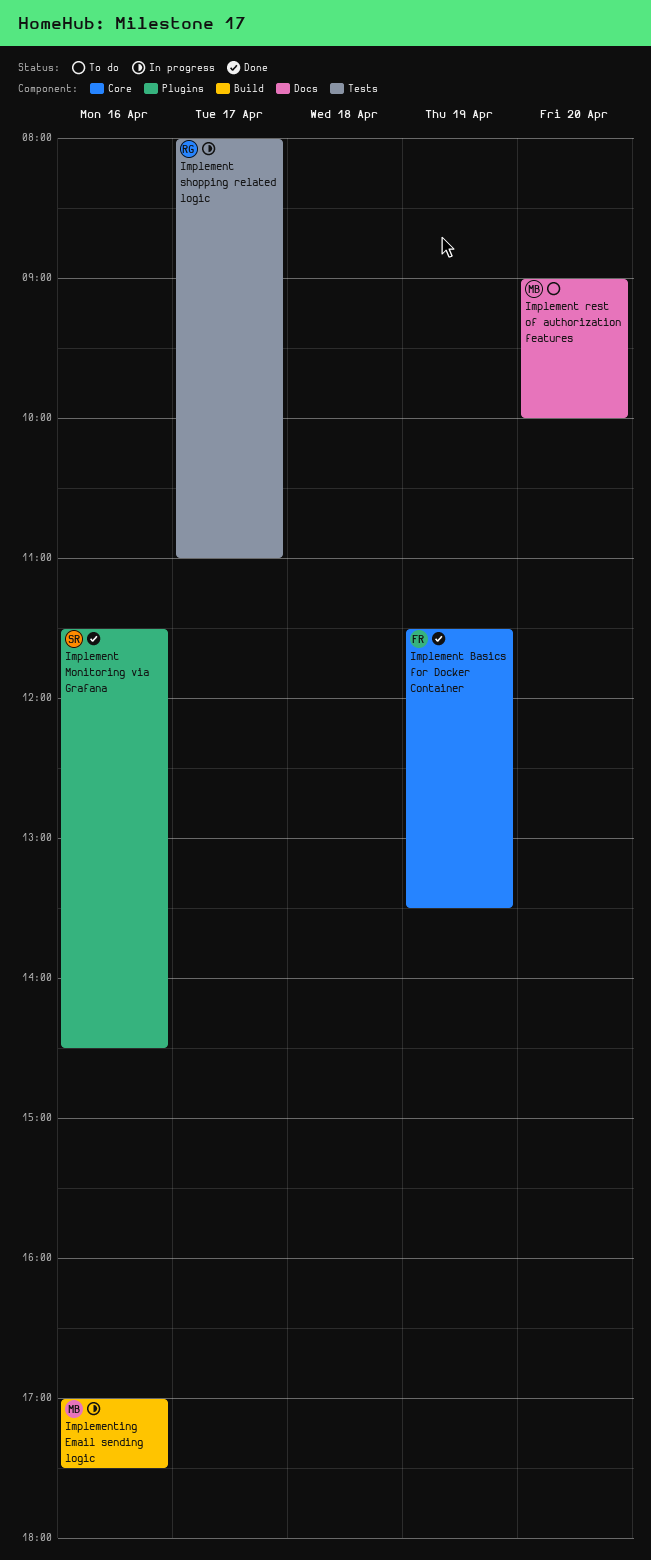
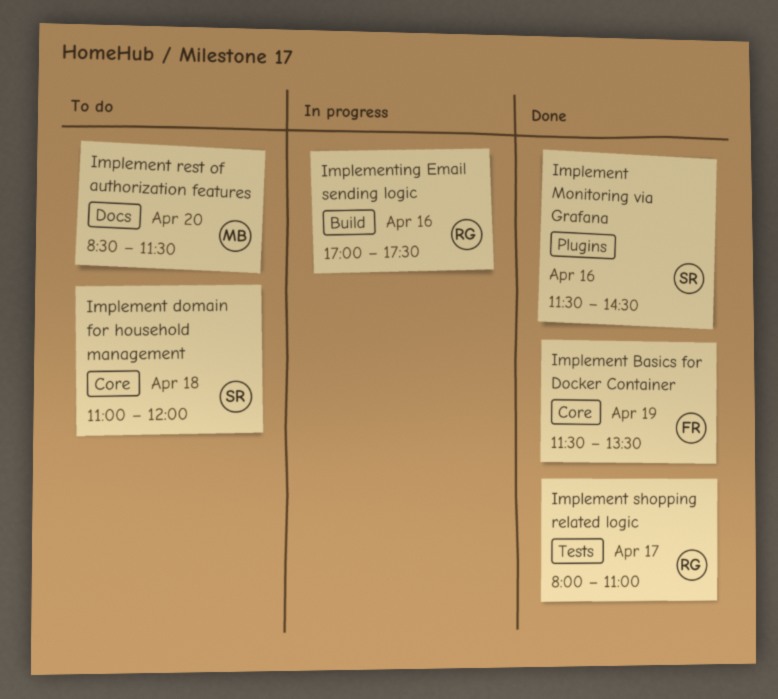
Implement domain for household management: none -> present
Implement rest of authorization features, begins: 09:00 -> 08:30
Implement rest of authorization features, ends: 10:00 -> 11:30
Implement shopping related logic, status: In progress -> Done
Implementing Email sending logic, owner: MB -> RG

